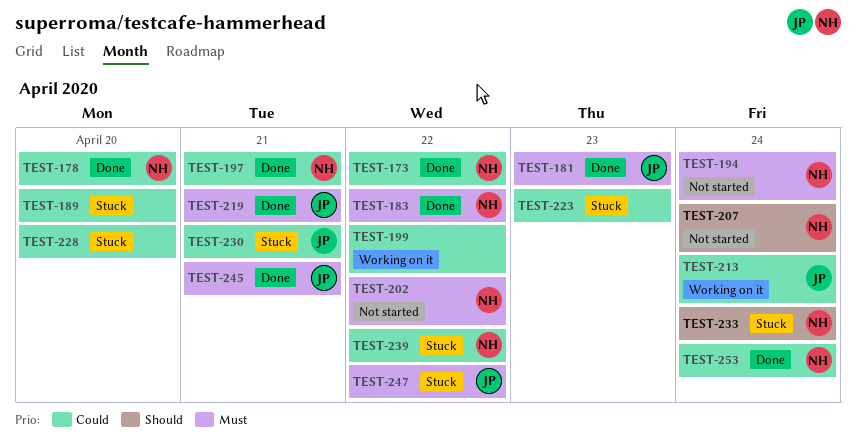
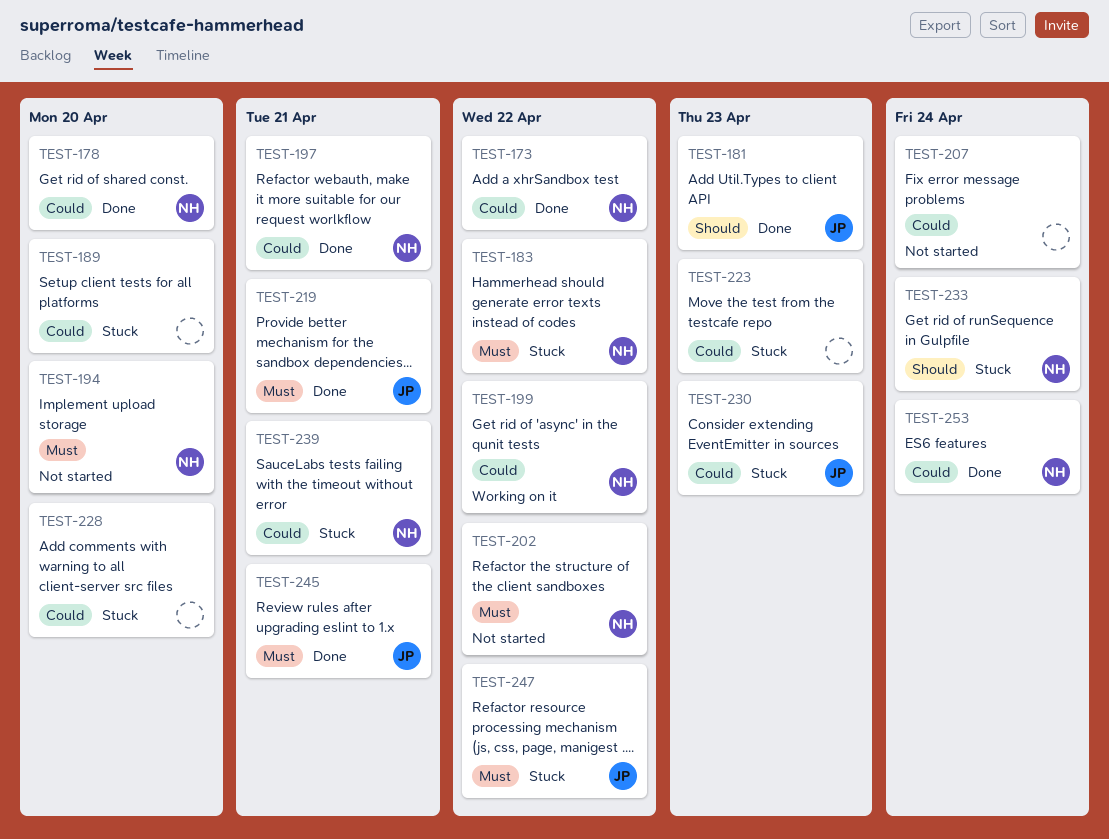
TEST-181, priority: Must -> Should
TEST-183, status: Done -> Stuck
TEST-194, due: Apr 24 -> Apr 20
TEST-199, owner: none -> NH
TEST-207, owner: NH -> none
TEST-207, priority: Should -> Could
TEST-213: present -> none
TEST-230, due: Apr 21 -> Apr 23
TEST-239, due: Apr 22 -> Apr 21

